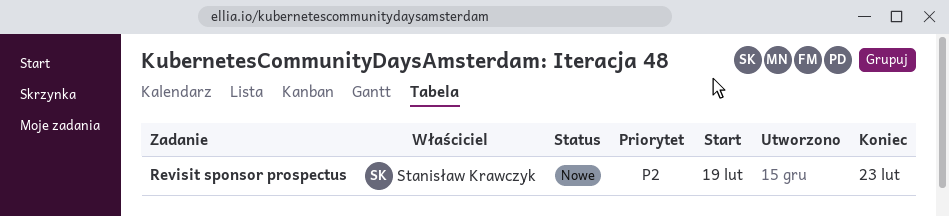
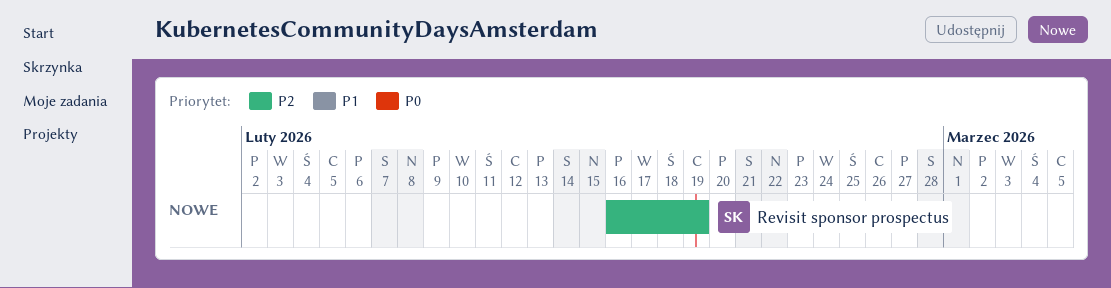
Revisit sponsor prospectus, start: Feb 19 -> Feb 16
Revisit sponsor prospectus, due: Feb 23 -> Feb 19

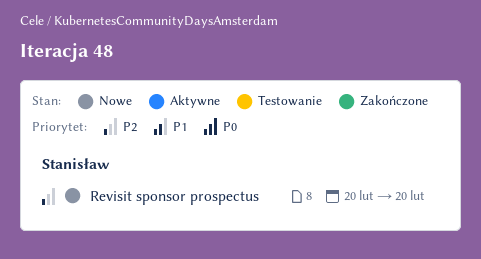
Revisit sponsor prospectus, start: Feb 16 -> Feb 20
Revisit sponsor prospectus, due: Feb 19 -> Feb 20

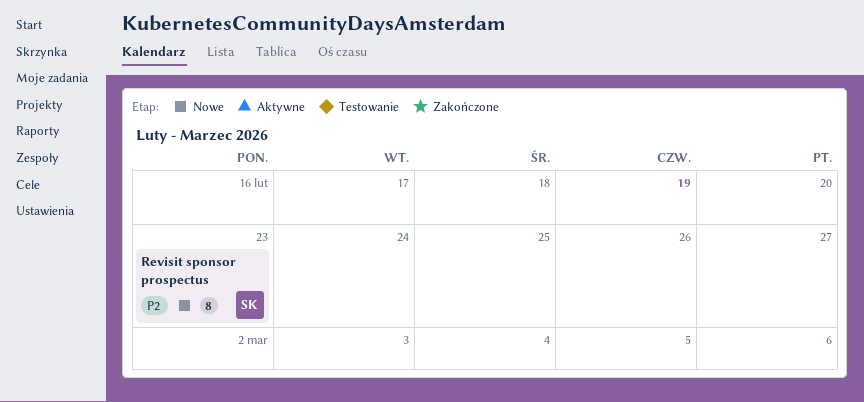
Revisit sponsor prospectus, due: Feb 20 -> Feb 23

